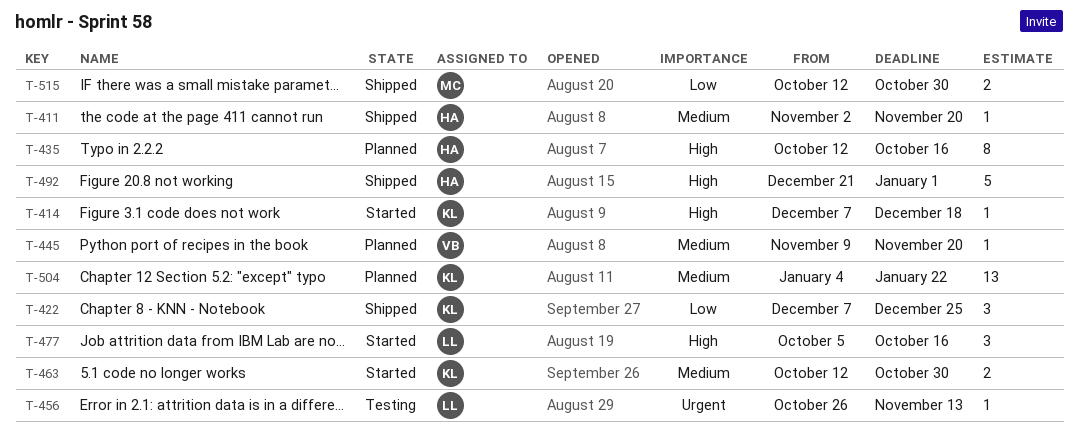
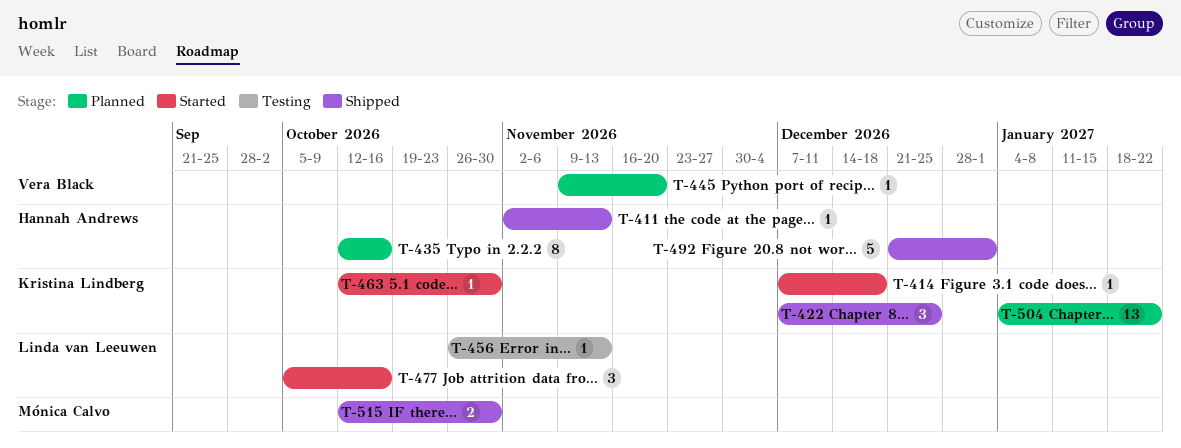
T-411, due: Nov 20 -> Nov 13
T-463, estimate: 2 -> 1

